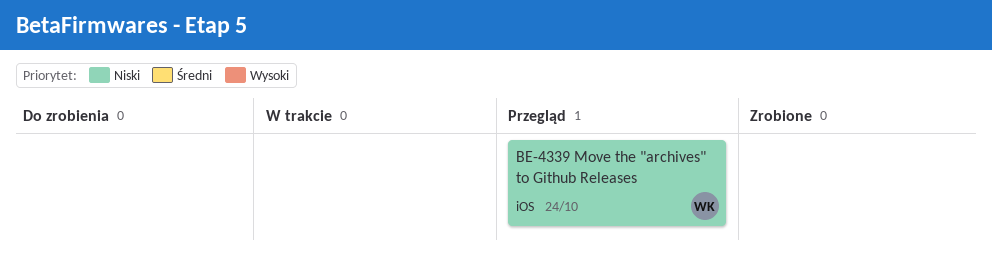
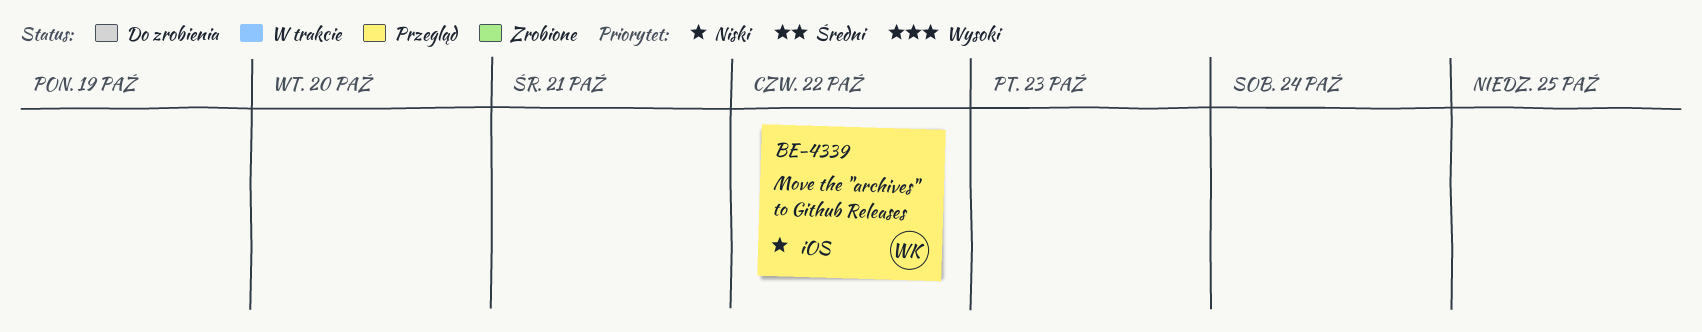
BE-4339, due: Oct 24 -> Oct 22

